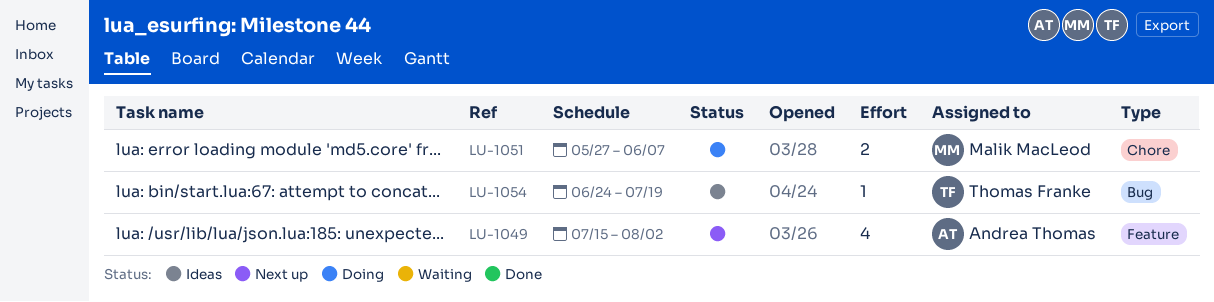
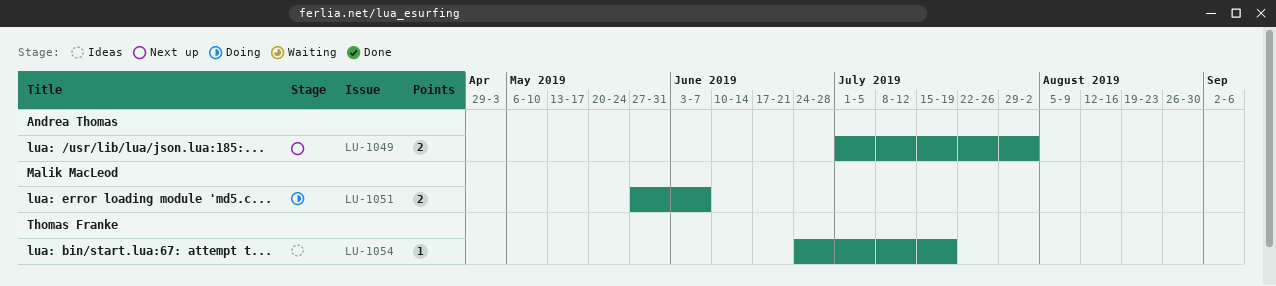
LU-1049, estimate: 4 -> 2
LU-1049, start: Jul 15 -> Jul 1

